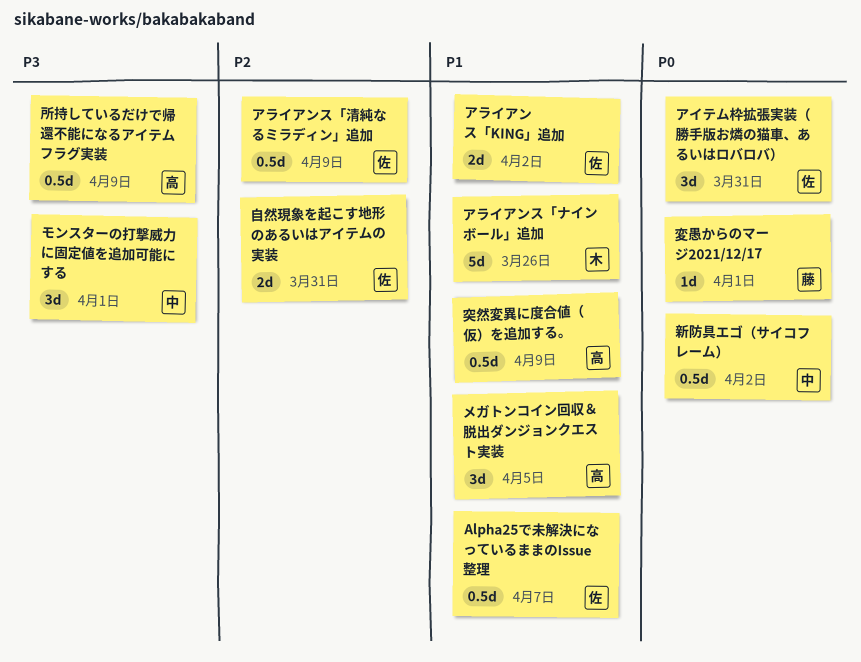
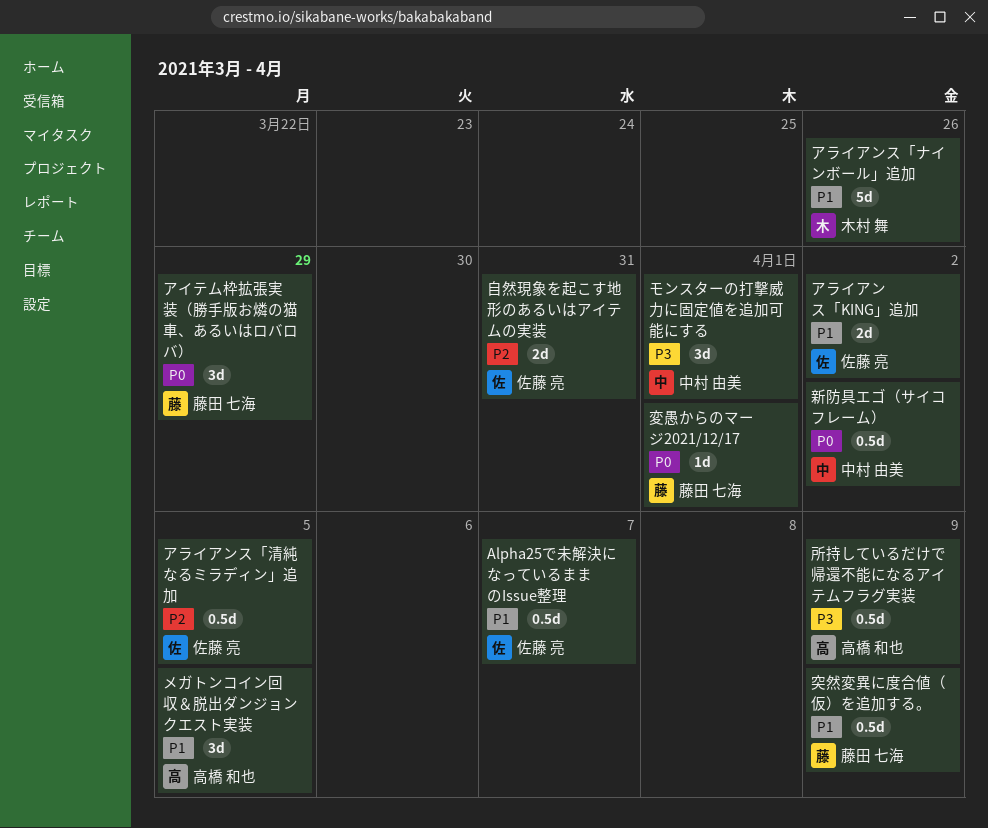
アイテム枠拡張実装（勝手版お燐の猫車、あるいはロバロバ）, owner: 佐藤 亮 -> 藤田 七海
アイテム枠拡張実装（勝手版お燐の猫車、あるいはロバロバ）, due: Mar 31 -> Mar 29
アライアンス「清純なるミラディン」追加, due: Apr 9 -> Apr 5
突然変異に度合値（仮）を追加する。, owner: 高橋 和也 -> 藤田 七海

